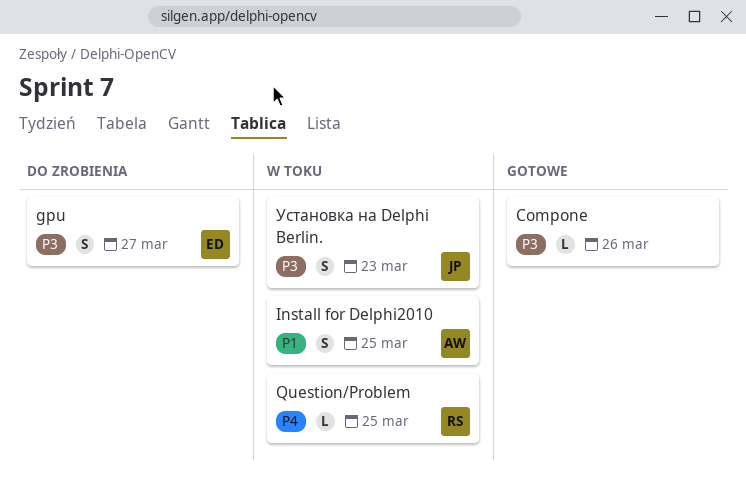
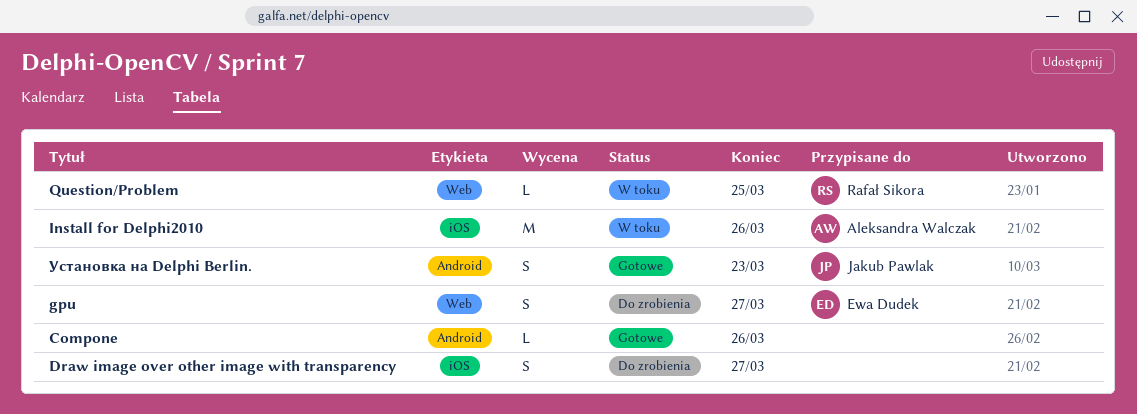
Draw image over other image with transparency: none -> present
Install for Delphi2010, estimate: S -> M
Install for Delphi2010, due: Mar 25 -> Mar 26
Установка на Delphi Berlin., status: W toku -> Gotowe

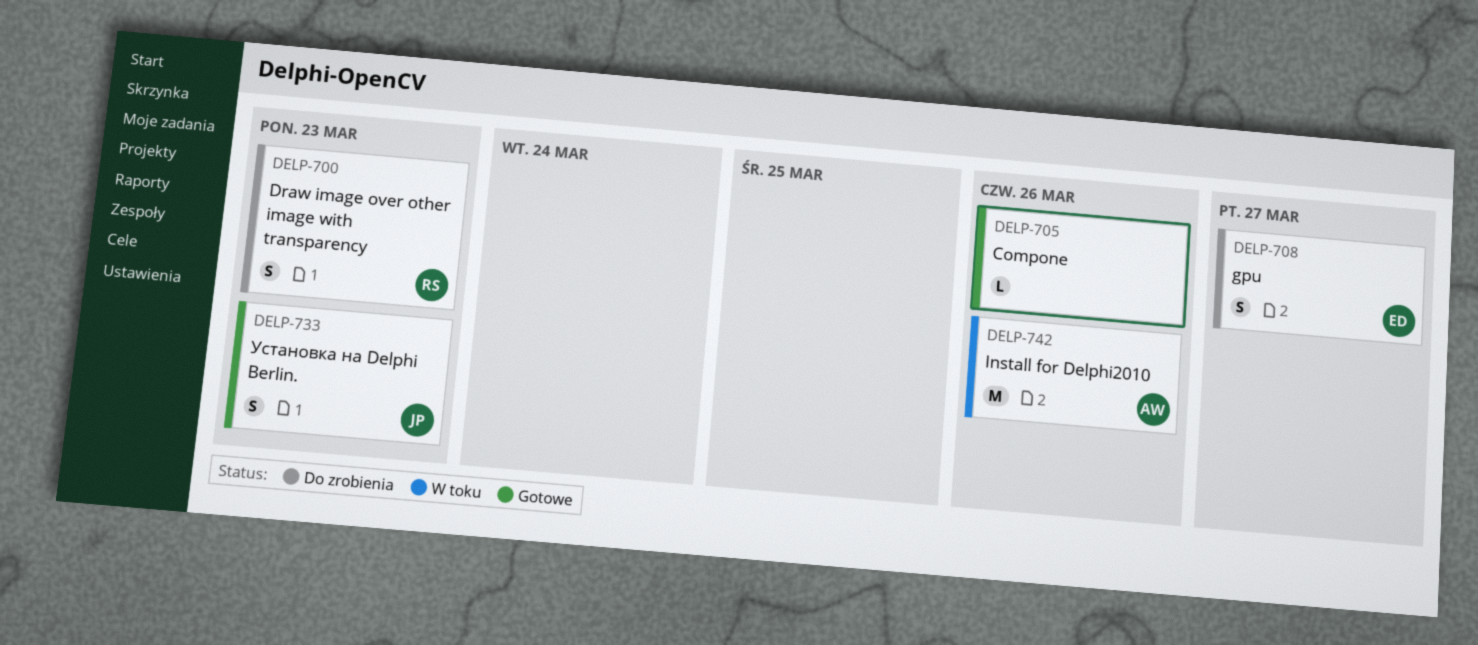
Draw image over other image with transparency, owner: none -> Rafał Sikora
Draw image over other image with transparency, due: Mar 27 -> Mar 23
Question/Problem: present -> none

